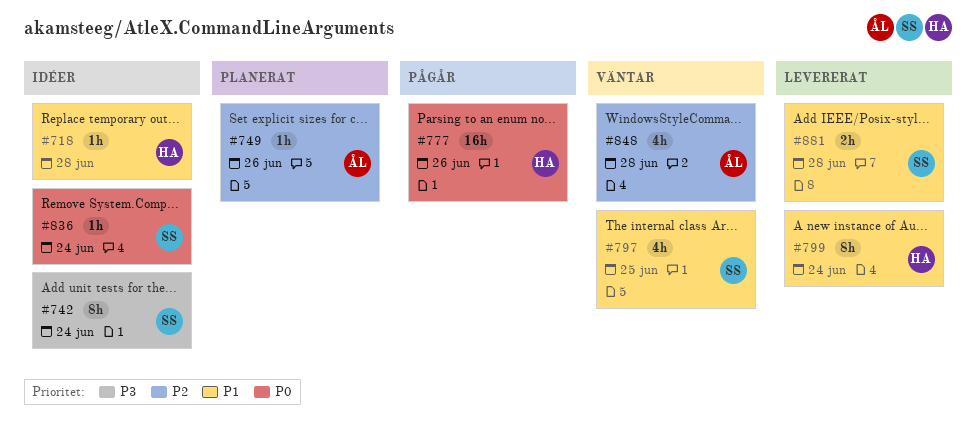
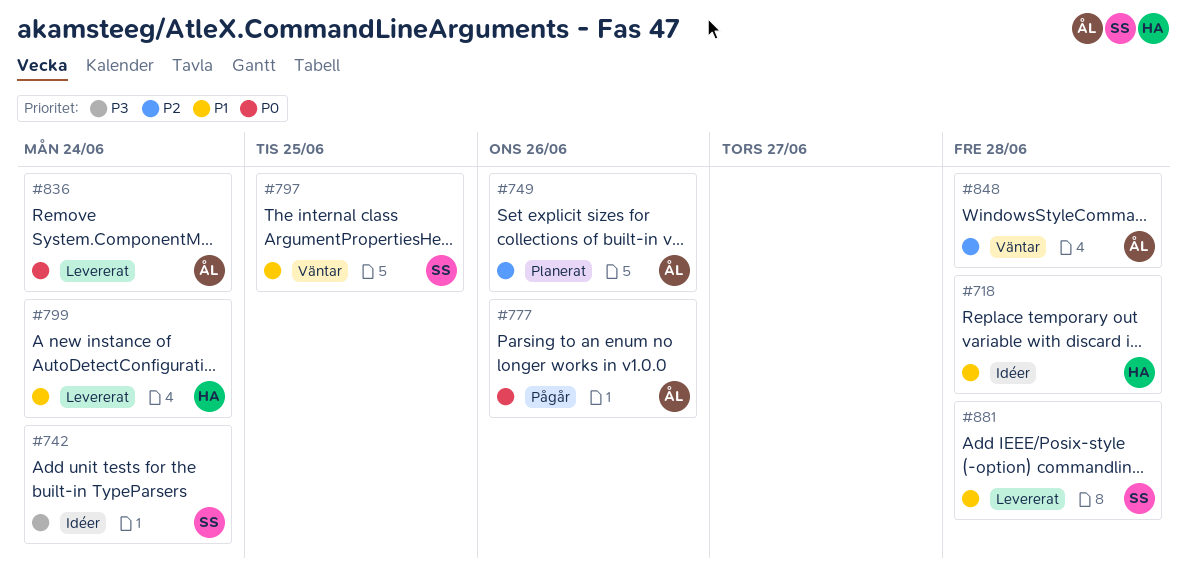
#777, owner: HA -> ÅL
#836, status: Idéer -> Levererat
#836, owner: SS -> ÅL

